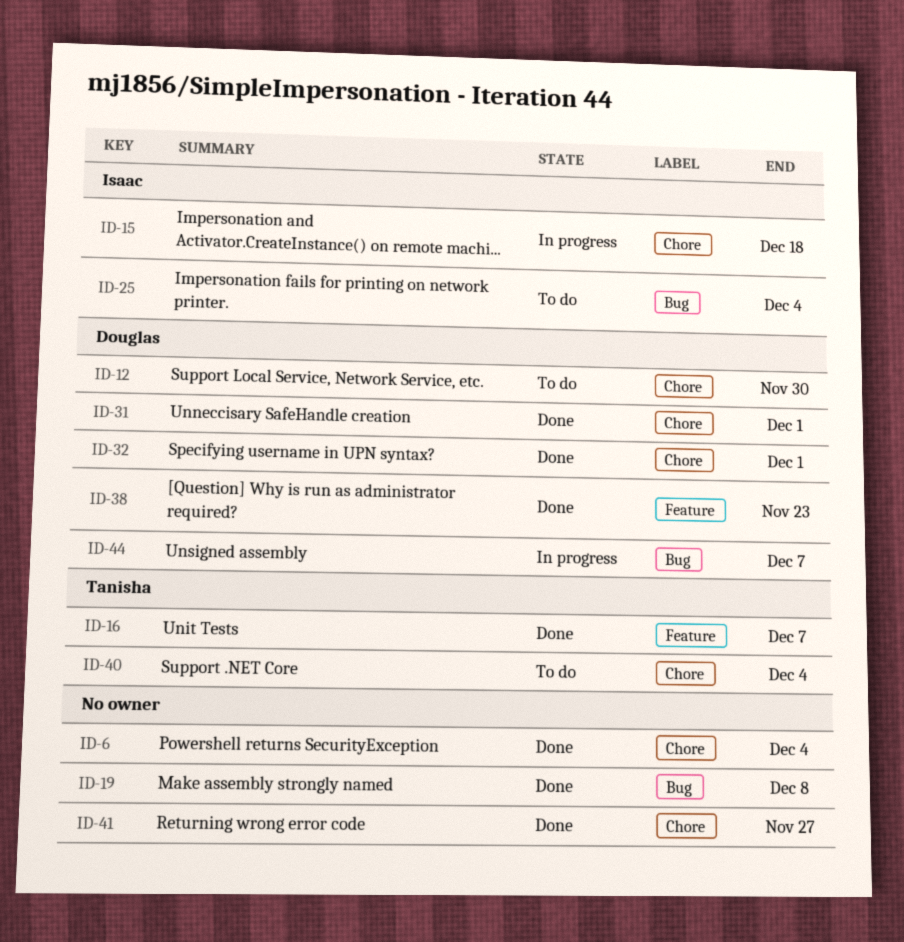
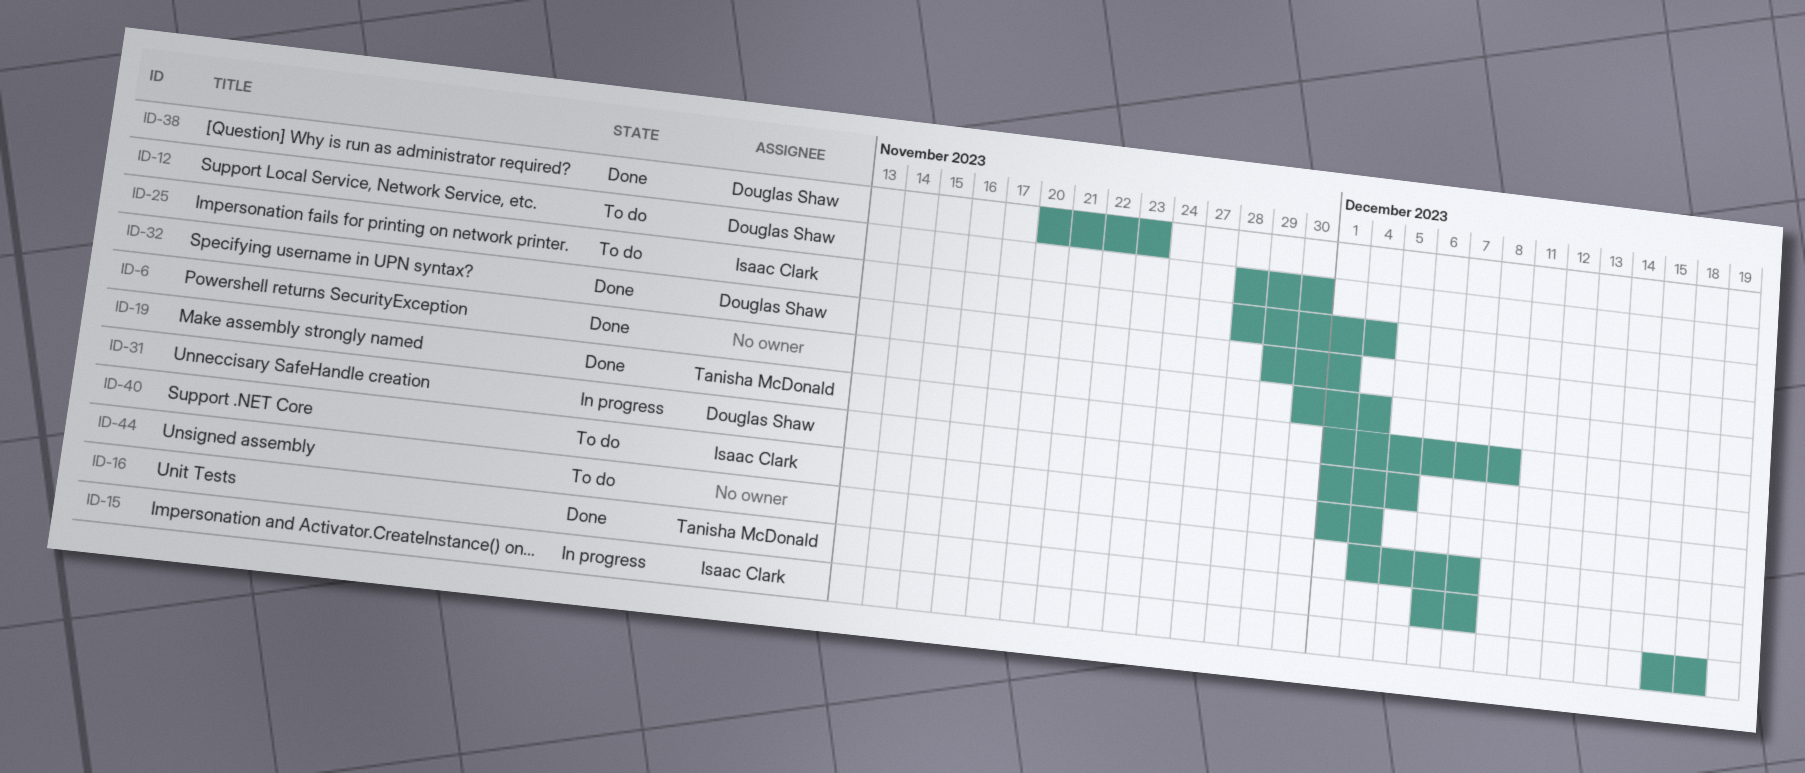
ID-19, owner: none -> Tanisha McDonald
ID-31, status: Done -> In progress
ID-31, due: Dec 1 -> Dec 5
ID-40, owner: Tanisha McDonald -> Isaac Clark
ID-41: present -> none
ID-44, status: In progress -> To do
ID-44, owner: Douglas Shaw -> none

